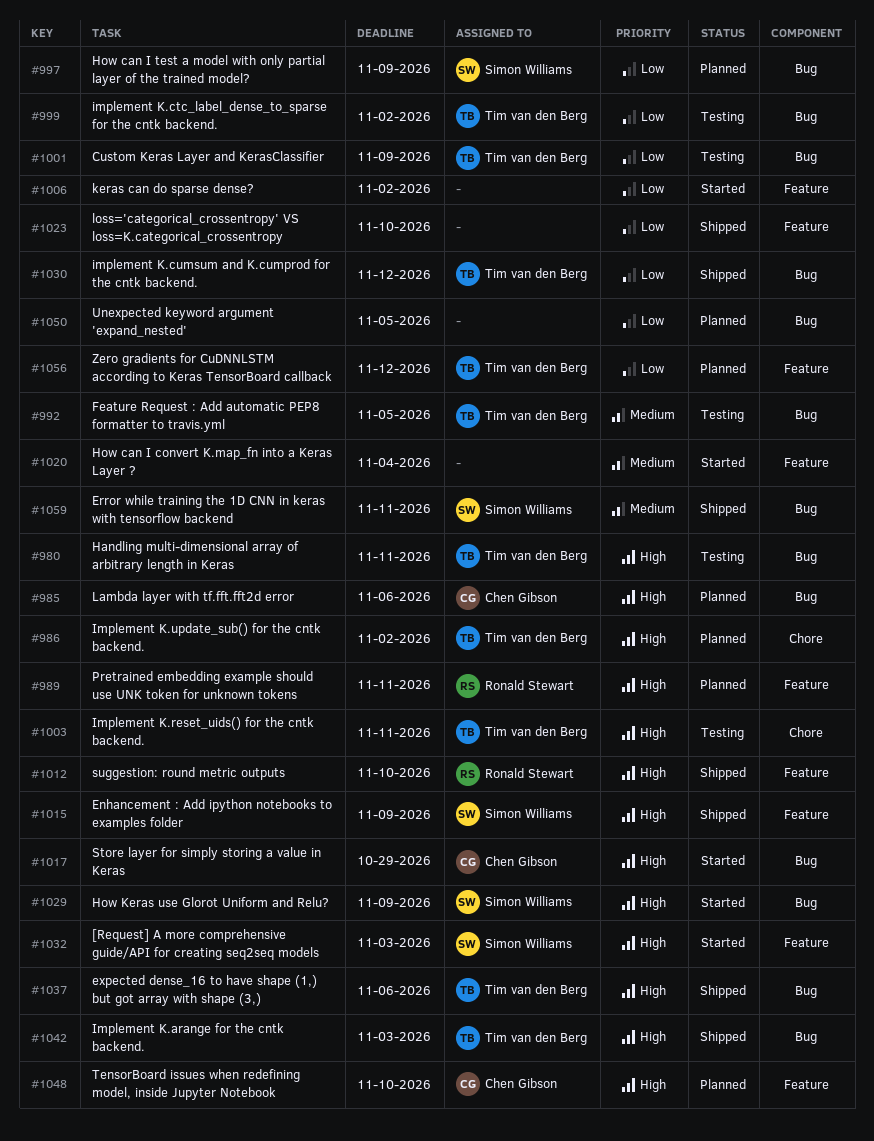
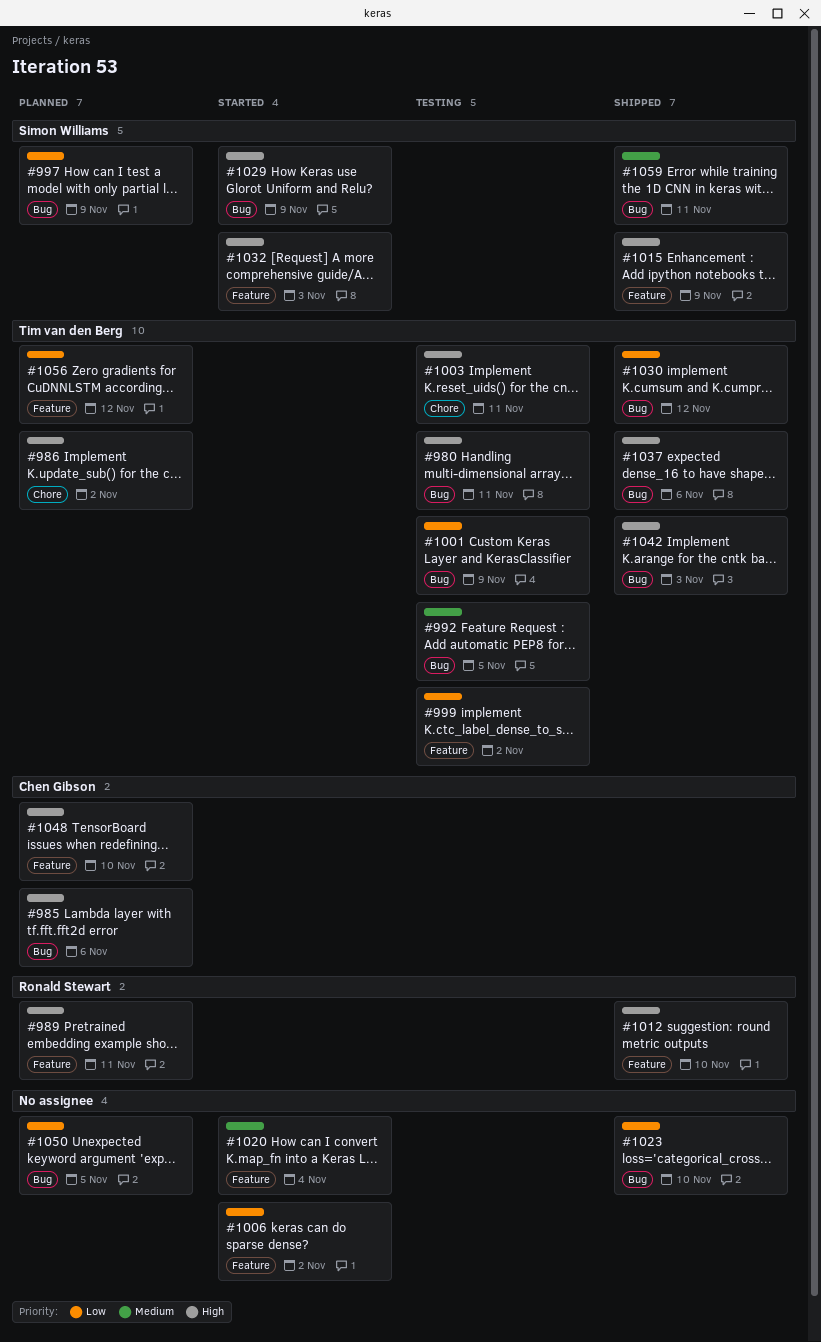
#999, label: Bug -> Feature
#1017: present -> none
#1023, label: Feature -> Bug

